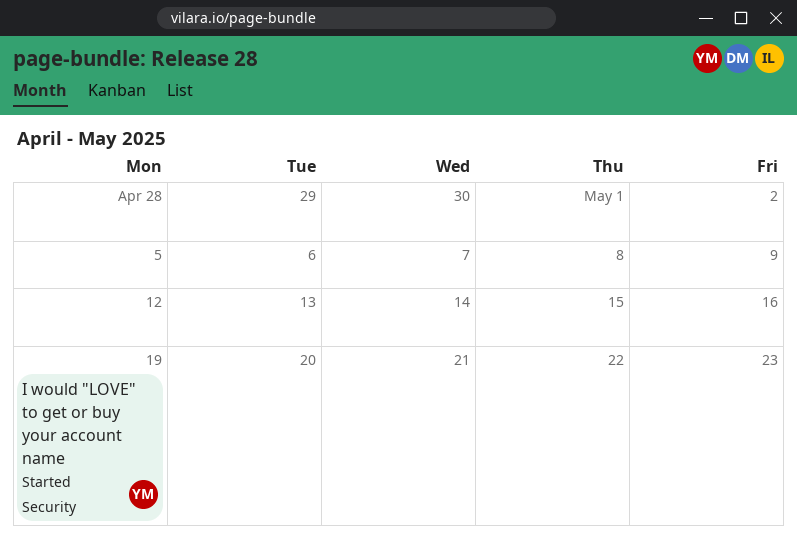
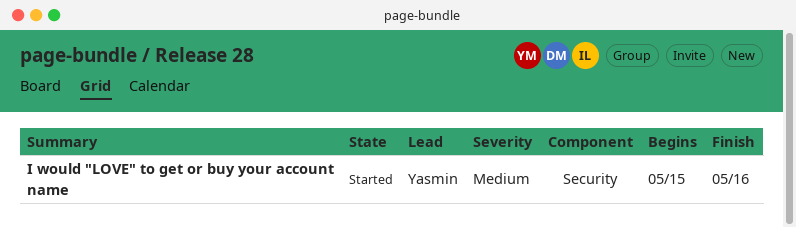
I would "LOVE" to get or buy your account name, due: May 19 -> May 16

